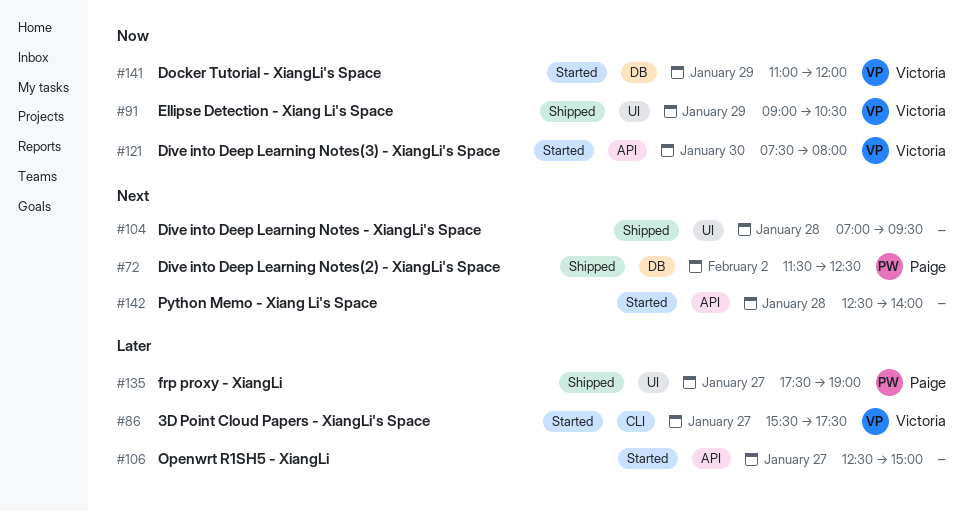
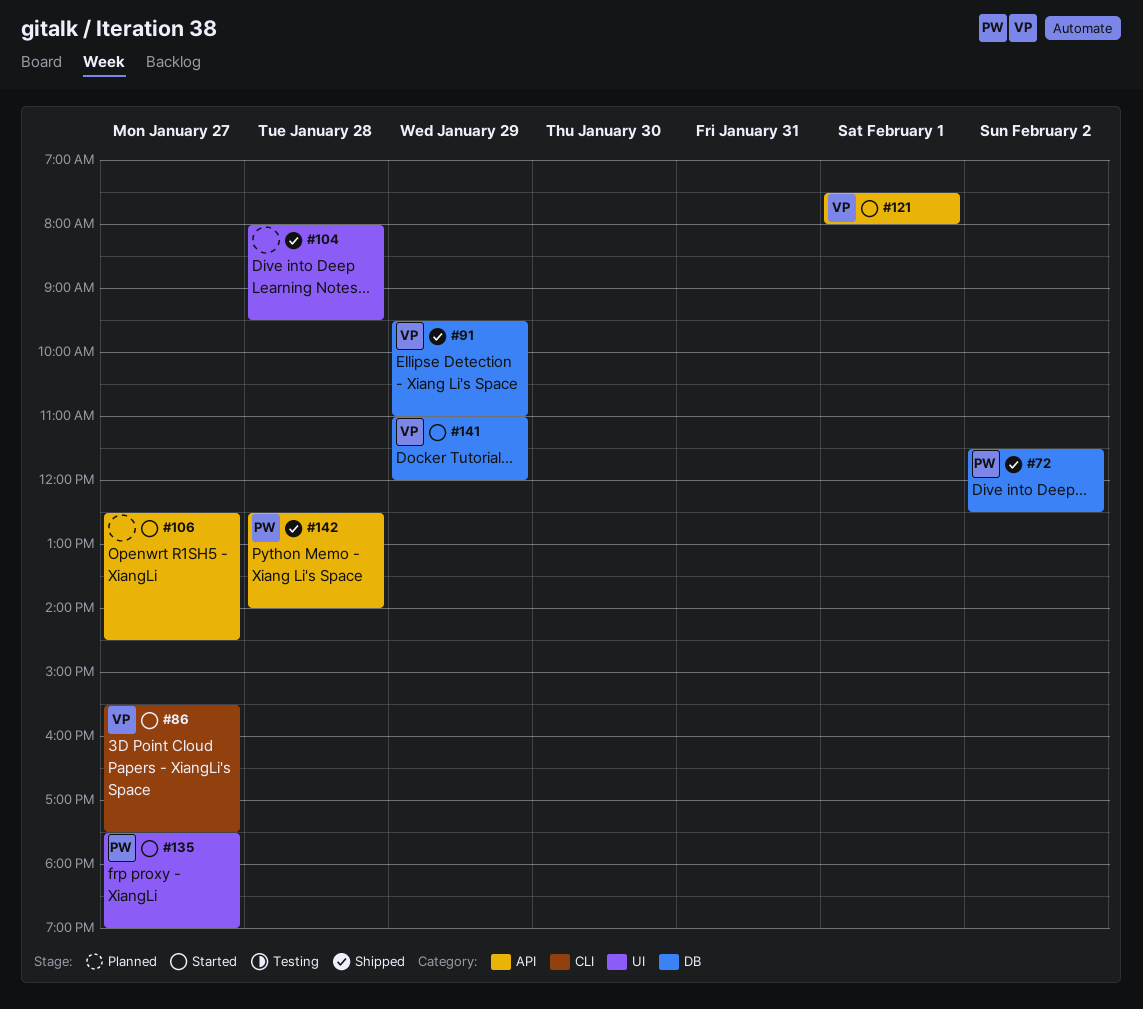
#91, label: UI -> DB
#91, begins: 09:00 -> 09:30
#91, ends: 10:30 -> 11:00
#104, begins: 07:00 -> 08:00
#106, ends: 15:00 -> 14:30
#121, day: Jan 30 -> Feb 1
#135, status: Shipped -> Started
#142, status: Started -> Shipped
#142, owner: none -> Paige

